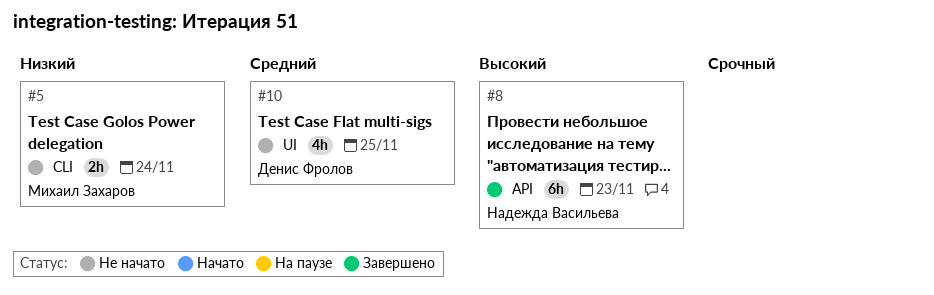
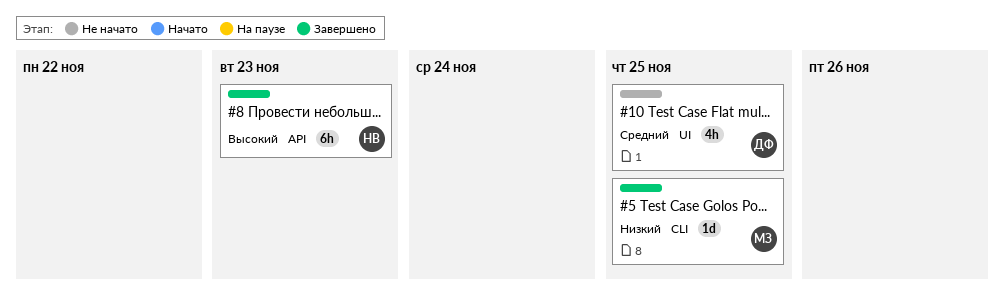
#5, status: Не начато -> Завершено
#5, estimate: 2h -> 1d
#5, due: Nov 24 -> Nov 25

